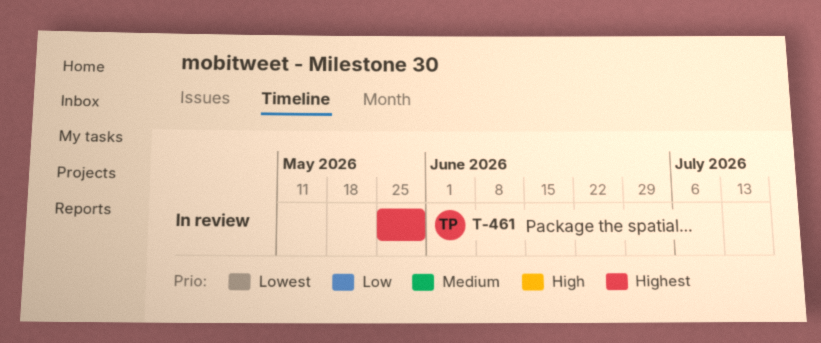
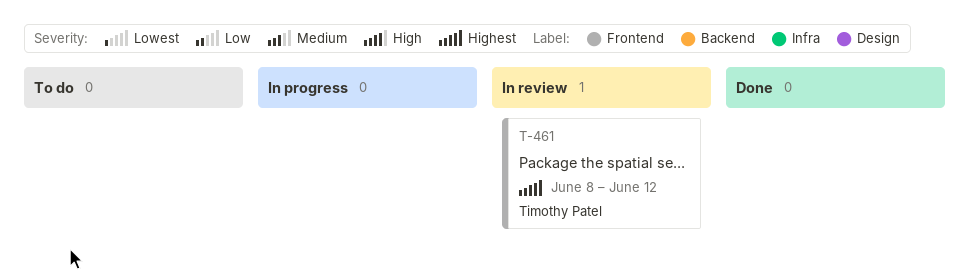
T-461, start: May 25 -> Jun 8
T-461, due: May 29 -> Jun 12

